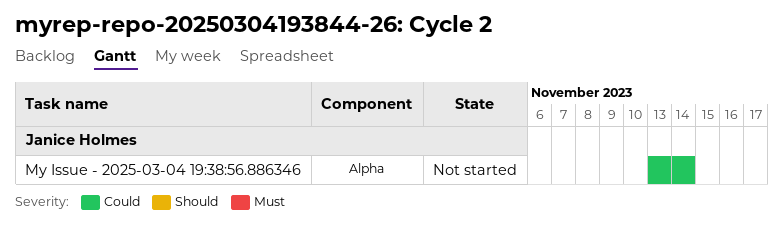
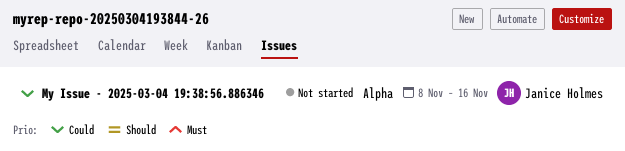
My Issue - 2025-03-04 19:38:56.886346, start: Nov 13 -> Nov 8
My Issue - 2025-03-04 19:38:56.886346, due: Nov 14 -> Nov 16

